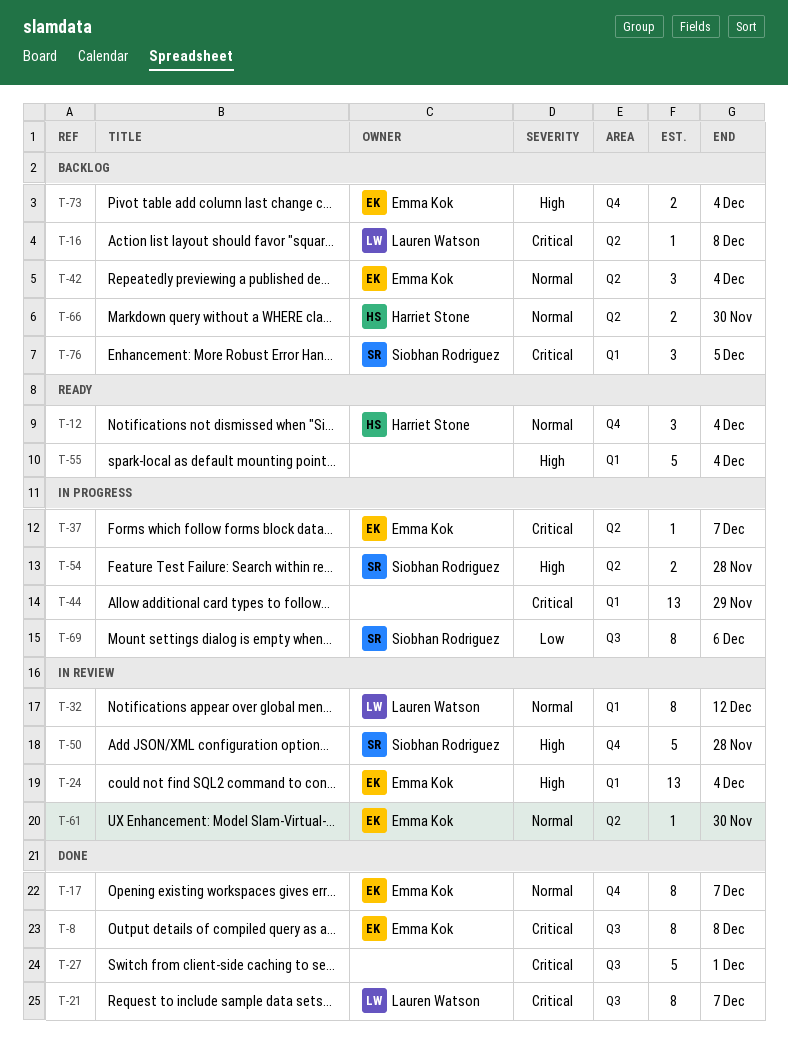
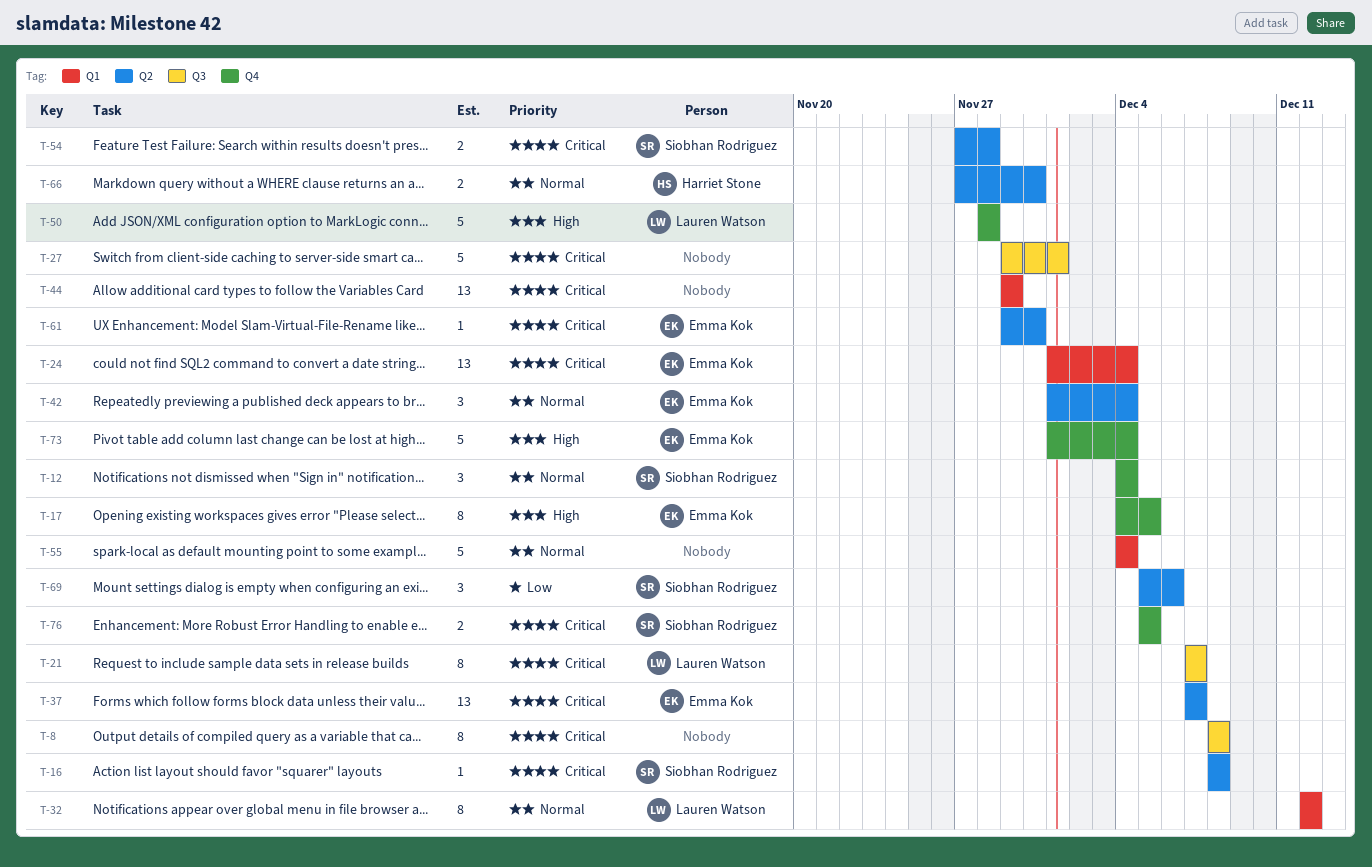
T-8, owner: Emma Kok -> none
T-12, owner: Harriet Stone -> Siobhan Rodriguez
T-16, owner: Lauren Watson -> Siobhan Rodriguez
T-17, priority: Normal -> High
T-17, due: Dec 7 -> Dec 5
T-24, priority: High -> Critical
T-37, estimate: 1 -> 13
T-50, owner: Siobhan Rodriguez -> Lauren Watson
T-54, priority: High -> Critical
T-55, priority: High -> Normal
T-61, priority: Normal -> Critical
T-69, label: Q3 -> Q2
T-69, estimate: 8 -> 3
T-73, estimate: 2 -> 5
T-76, label: Q1 -> Q4
T-76, estimate: 3 -> 2

